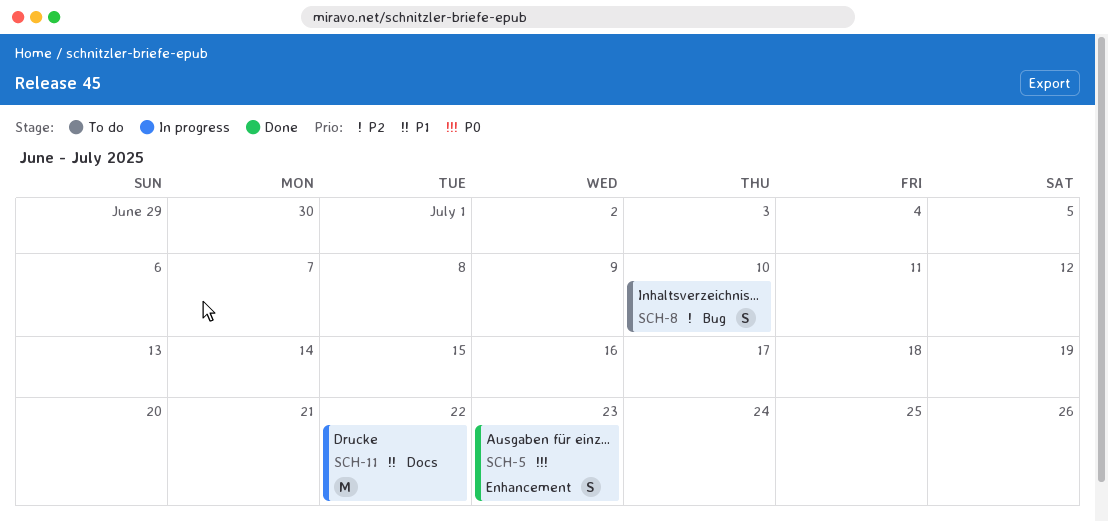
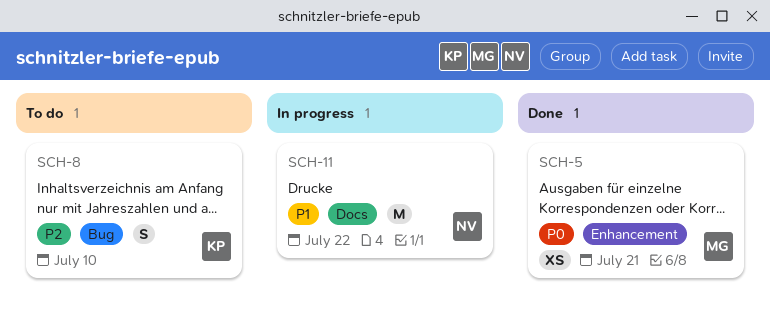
SCH-5, estimate: S -> XS
SCH-5, due: Jul 23 -> Jul 21

